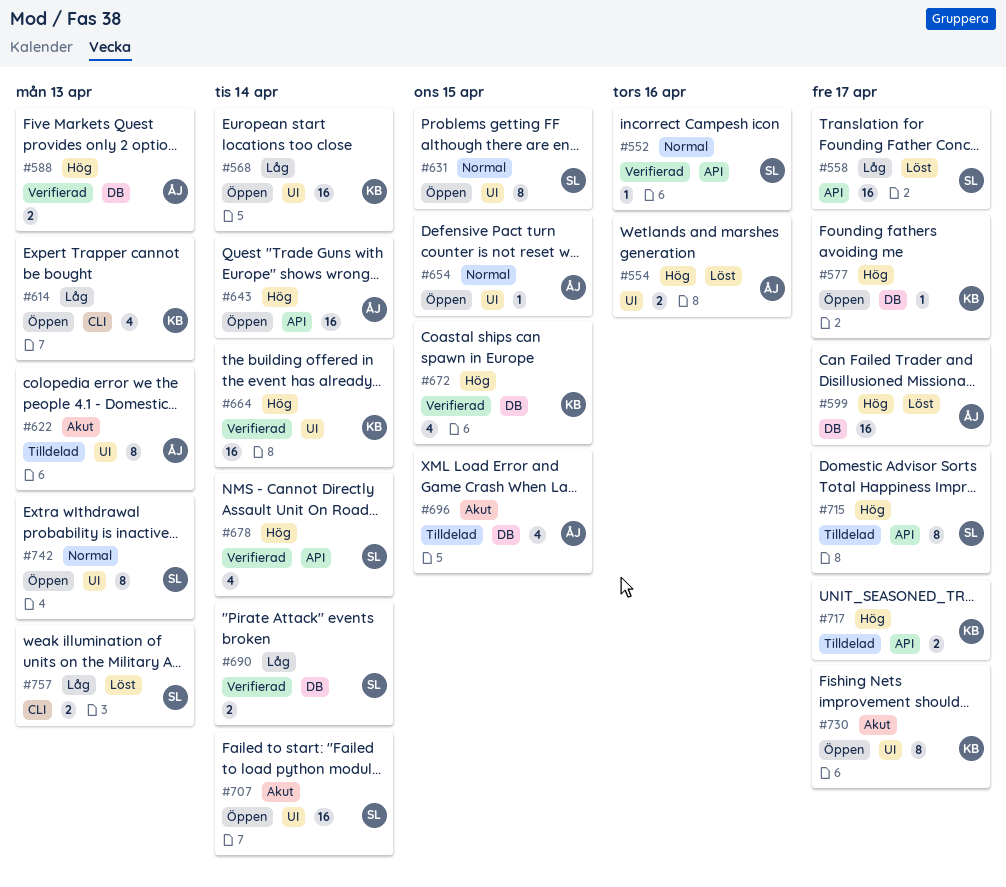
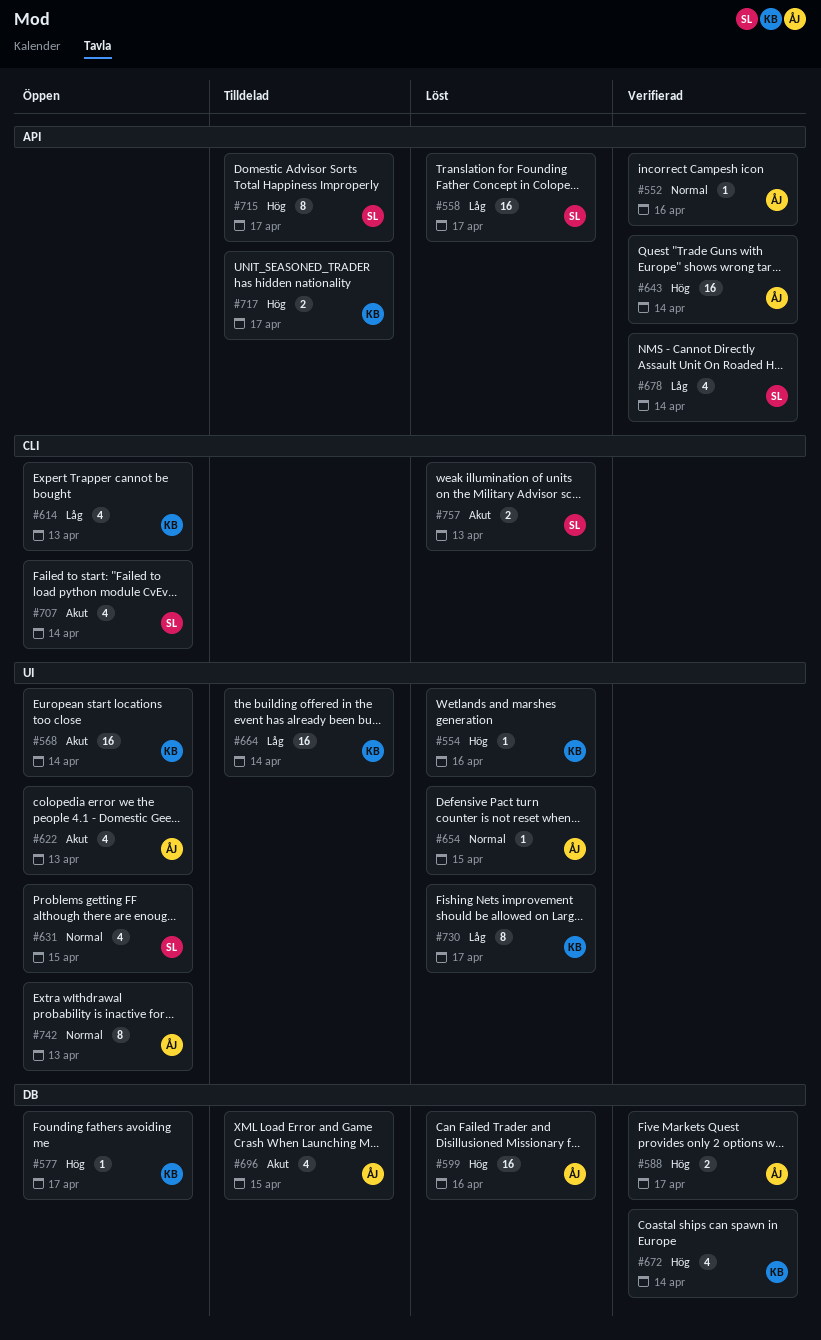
#552, owner: SL -> ÅJ
#554, owner: ÅJ -> KB
#554, estimate: 2 -> 1
#568, priority: Låg -> Akut
#588, due: Apr 13 -> Apr 17
#599, due: Apr 17 -> Apr 16
#622, status: Tilldelad -> Öppen
#622, estimate: 8 -> 4
#631, estimate: 8 -> 4
#643, status: Öppen -> Verifierad
#654, status: Öppen -> Löst
#664, status: Verifierad -> Tilldelad
#664, priority: Hög -> Låg
#672, due: Apr 15 -> Apr 14
#678, priority: Hög -> Låg
#690: present -> none
#707, label: UI -> CLI
#707, estimate: 16 -> 4
#730, status: Öppen -> Löst
#730, priority: Akut -> Låg
#742, owner: SL -> ÅJ
#757, priority: Låg -> Akut

